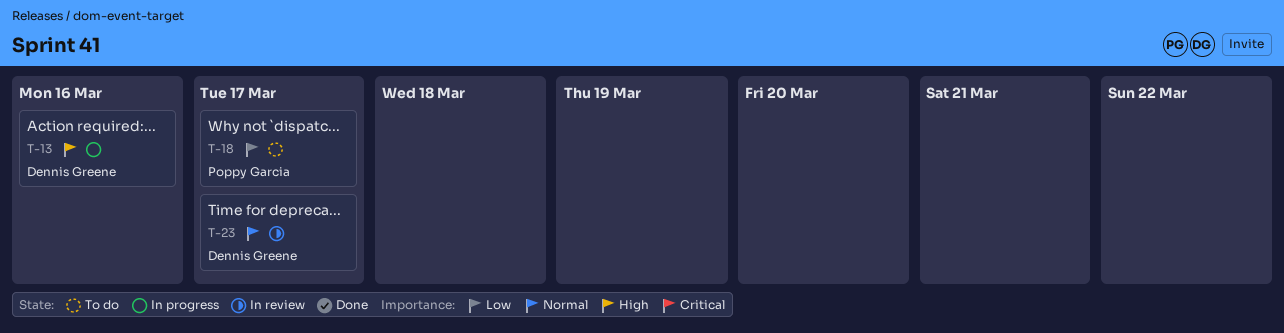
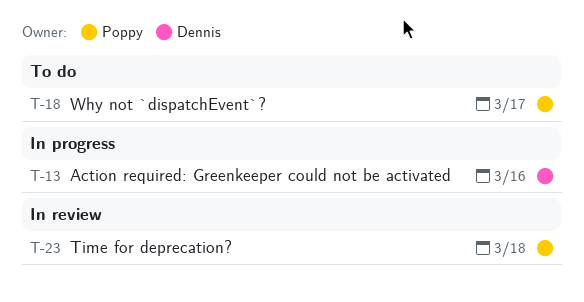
T-23, owner: Dennis Greene -> Poppy Garcia
T-23, due: Mar 17 -> Mar 18

